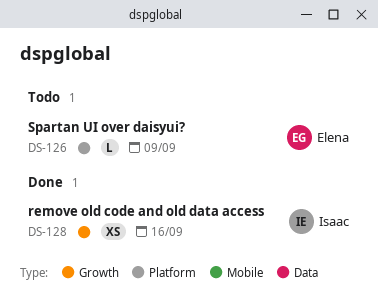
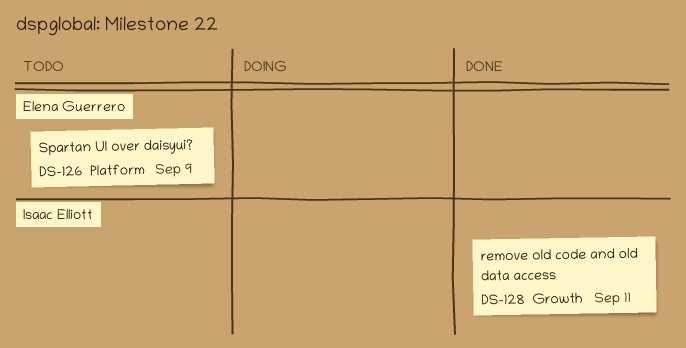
DS-128, due: Sep 16 -> Sep 11

